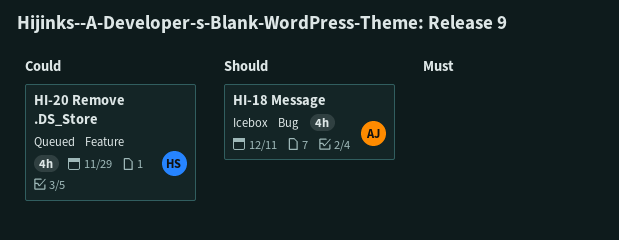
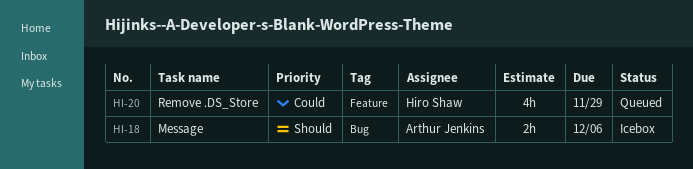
HI-18, estimate: 4h -> 2h
HI-18, due: Dec 11 -> Dec 6

